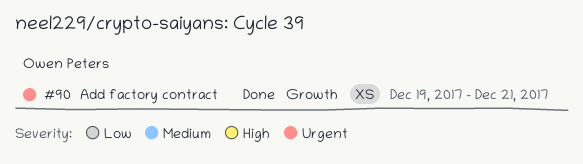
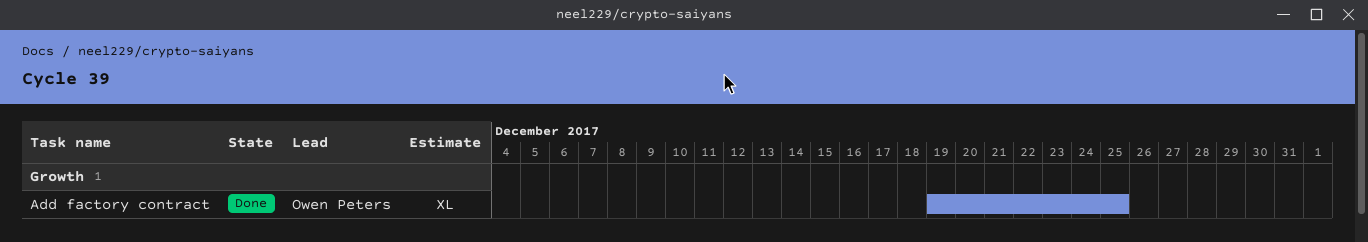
Add factory contract, estimate: XS -> XL
Add factory contract, due: Dec 21 -> Dec 25

